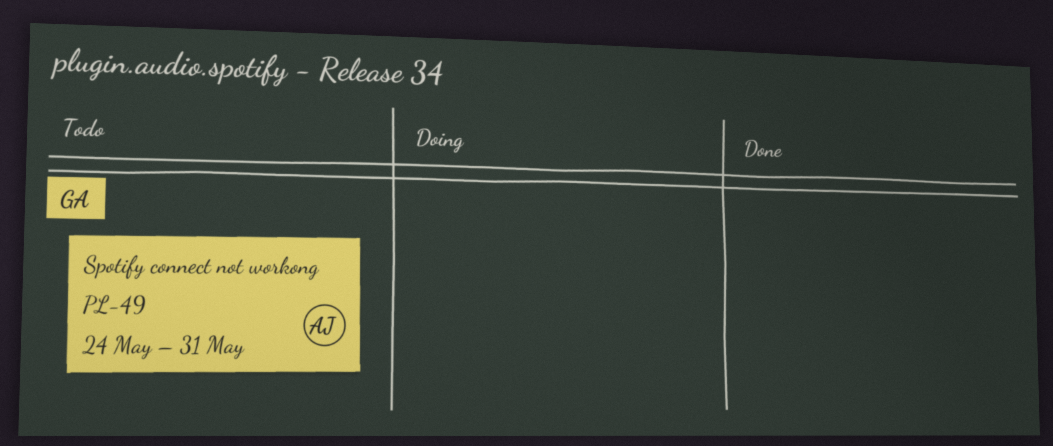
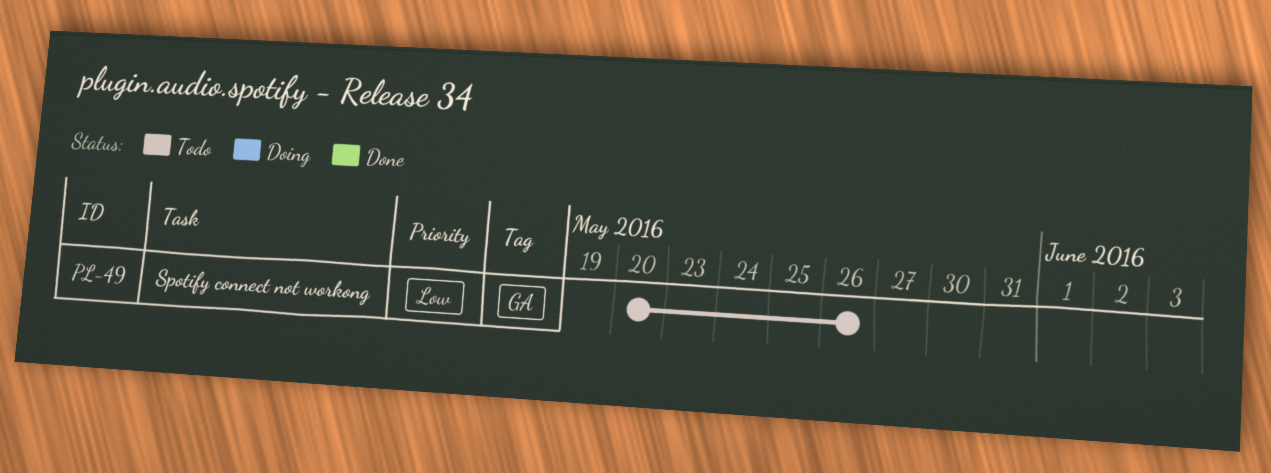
PL-49, start: May 24 -> May 20
PL-49, due: May 31 -> May 26

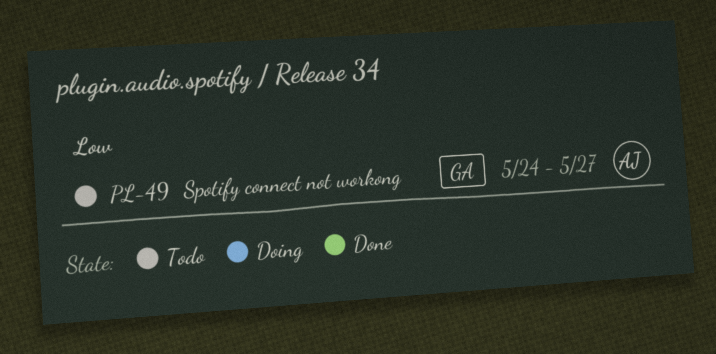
PL-49, start: May 20 -> May 24
PL-49, due: May 26 -> May 27

